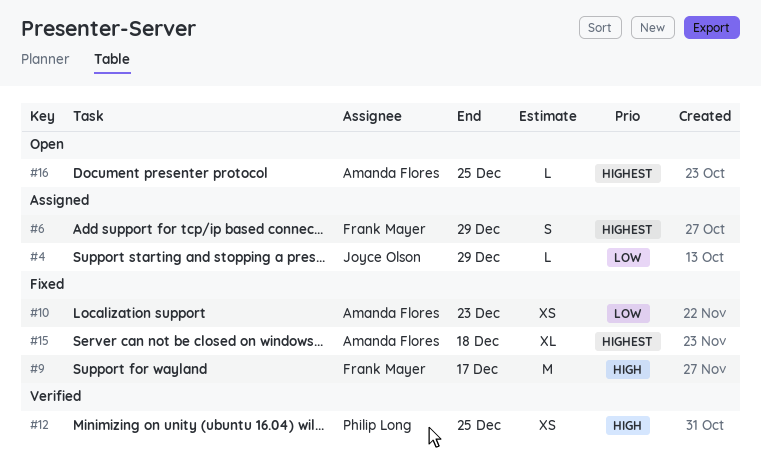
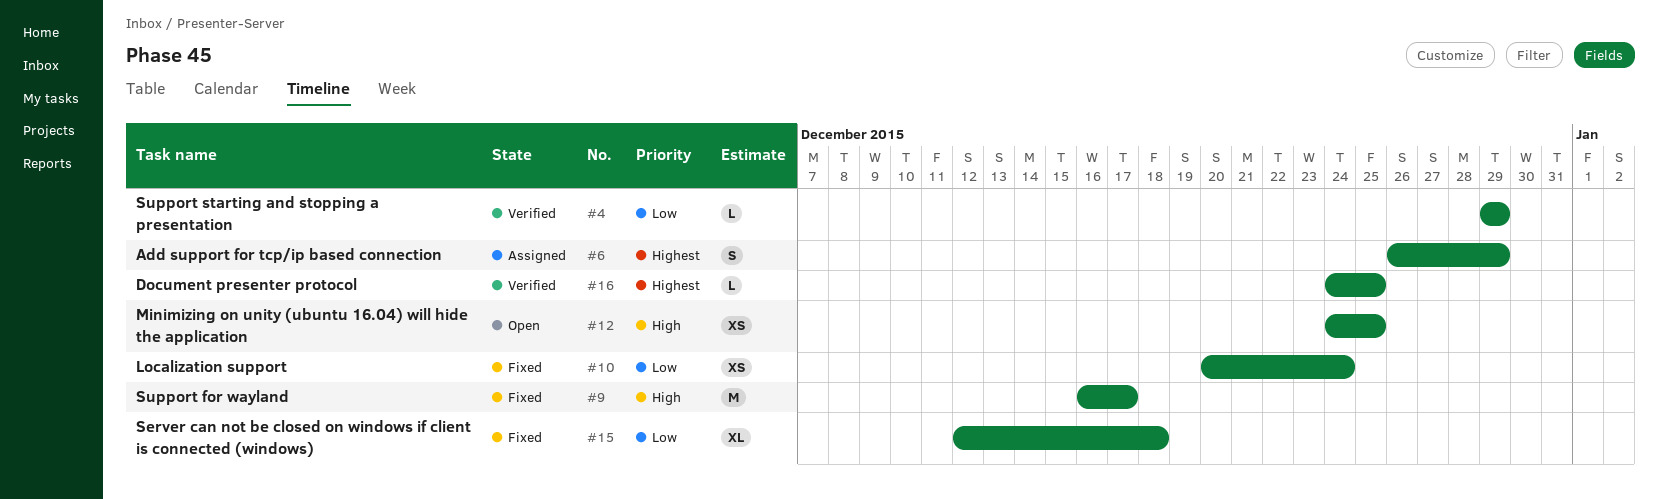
#4, status: Assigned -> Verified
#10, due: Dec 23 -> Dec 24
#12, status: Verified -> Open
#15, priority: Highest -> Low
#16, status: Open -> Verified

